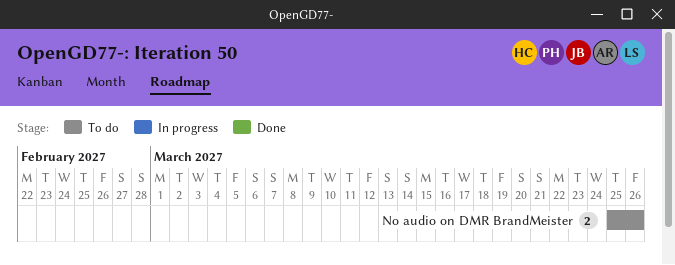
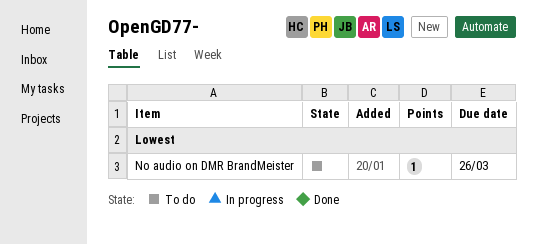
No audio on DMR BrandMeister, estimate: 2 -> 1

